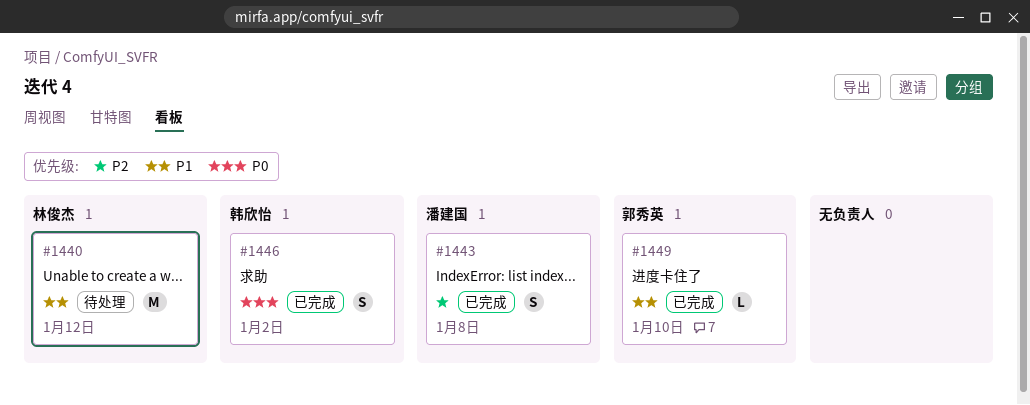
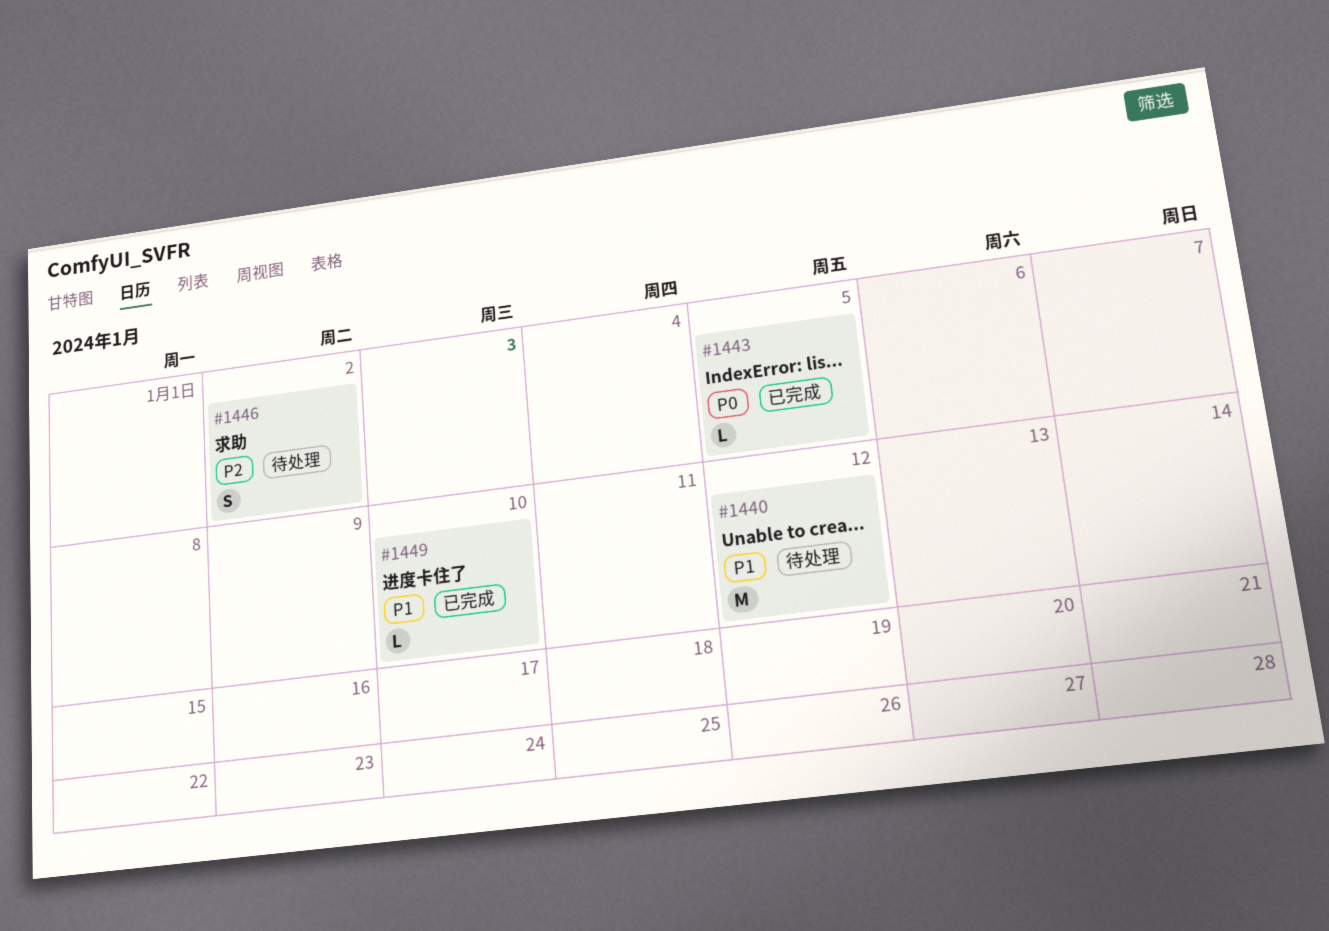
#1443, priority: P2 -> P0
#1443, estimate: S -> L
#1443, due: Jan 8 -> Jan 5
#1446, status: 已完成 -> 待处理
#1446, priority: P0 -> P2

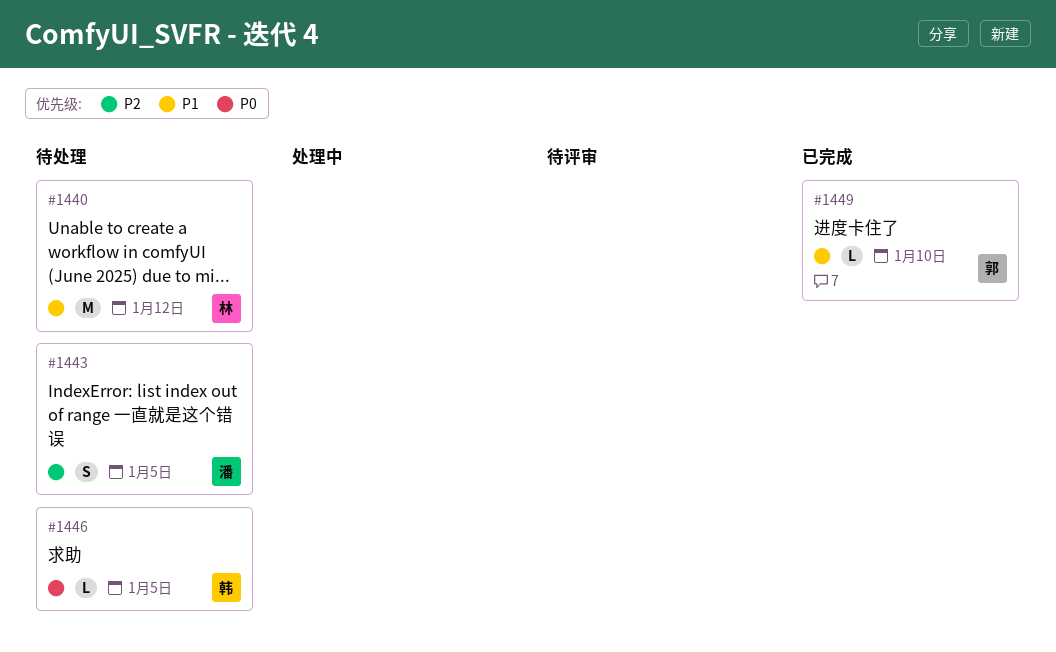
#1443, status: 已完成 -> 待处理
#1443, priority: P0 -> P2
#1443, estimate: L -> S
#1446, priority: P2 -> P0
#1446, estimate: S -> L
#1446, due: Jan 2 -> Jan 5

